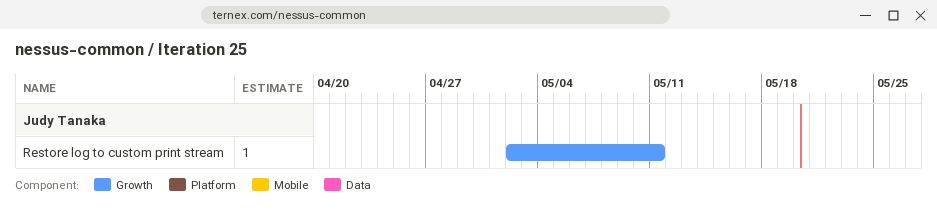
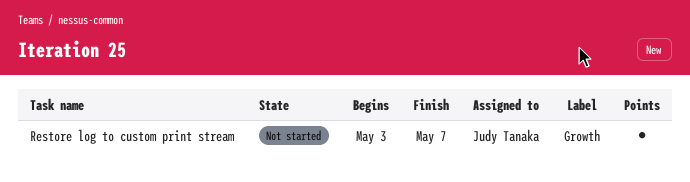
Restore log to custom print stream, start: May 2 -> May 3
Restore log to custom print stream, due: May 11 -> May 7

